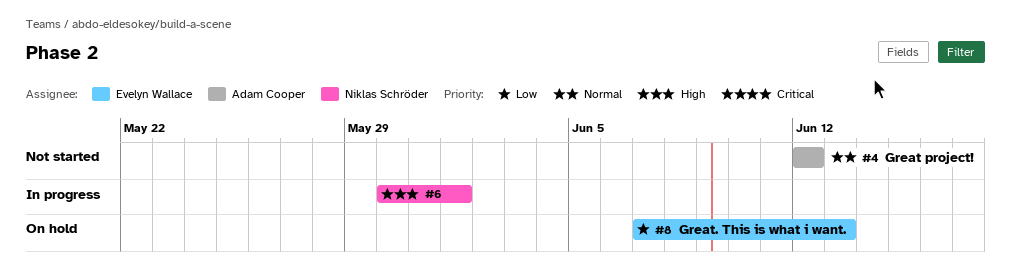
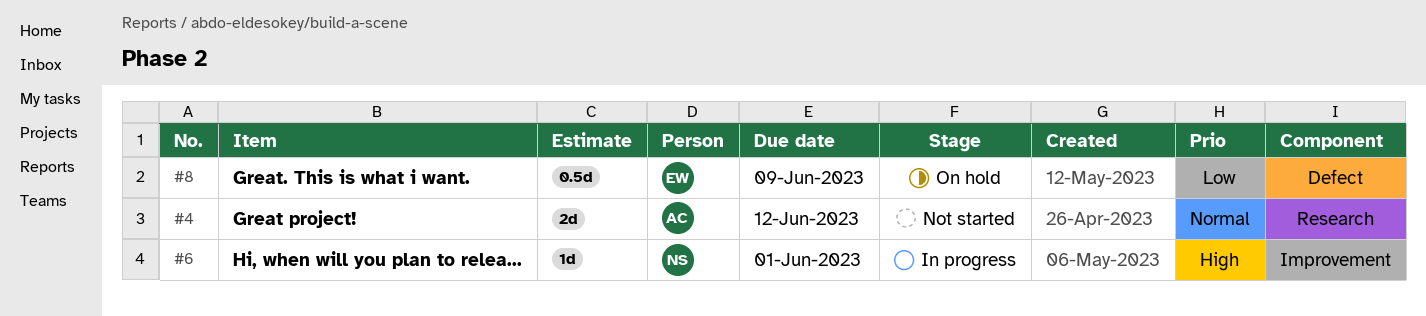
#8, due: Jun 13 -> Jun 9

